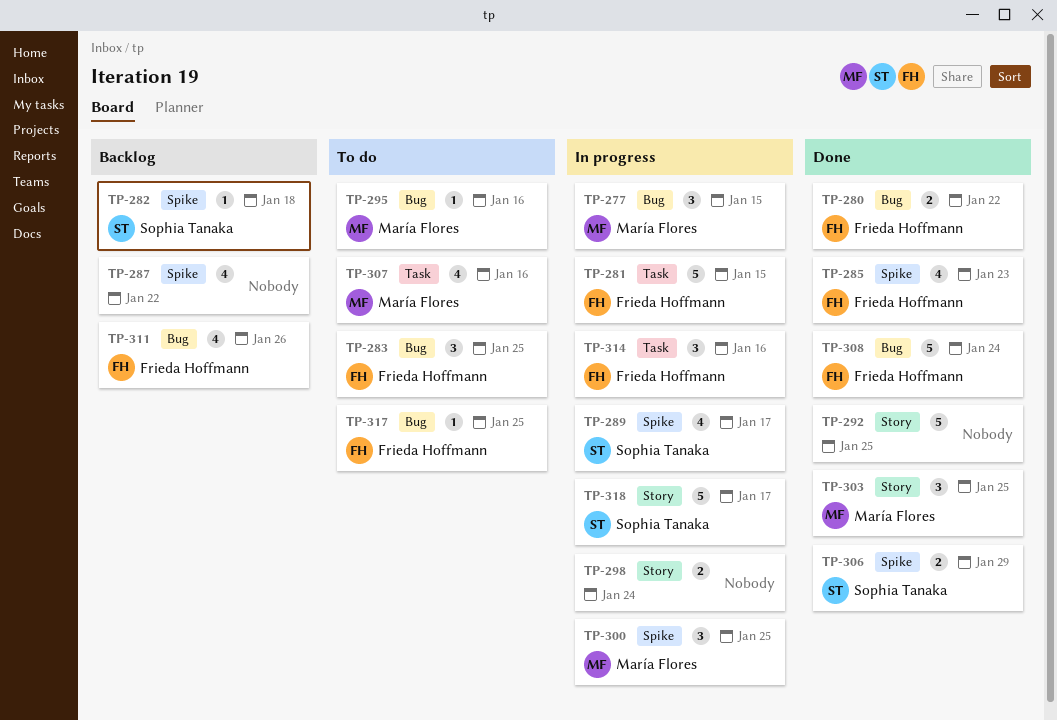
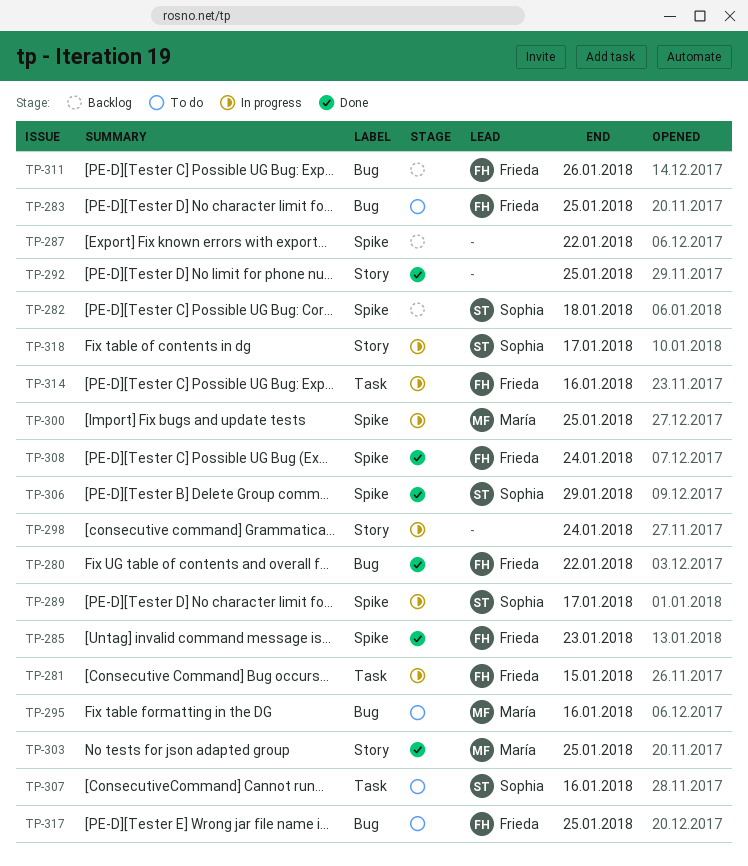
TP-277: present -> none
TP-307, owner: María Flores -> Sophia Tanaka
TP-308, label: Bug -> Spike

